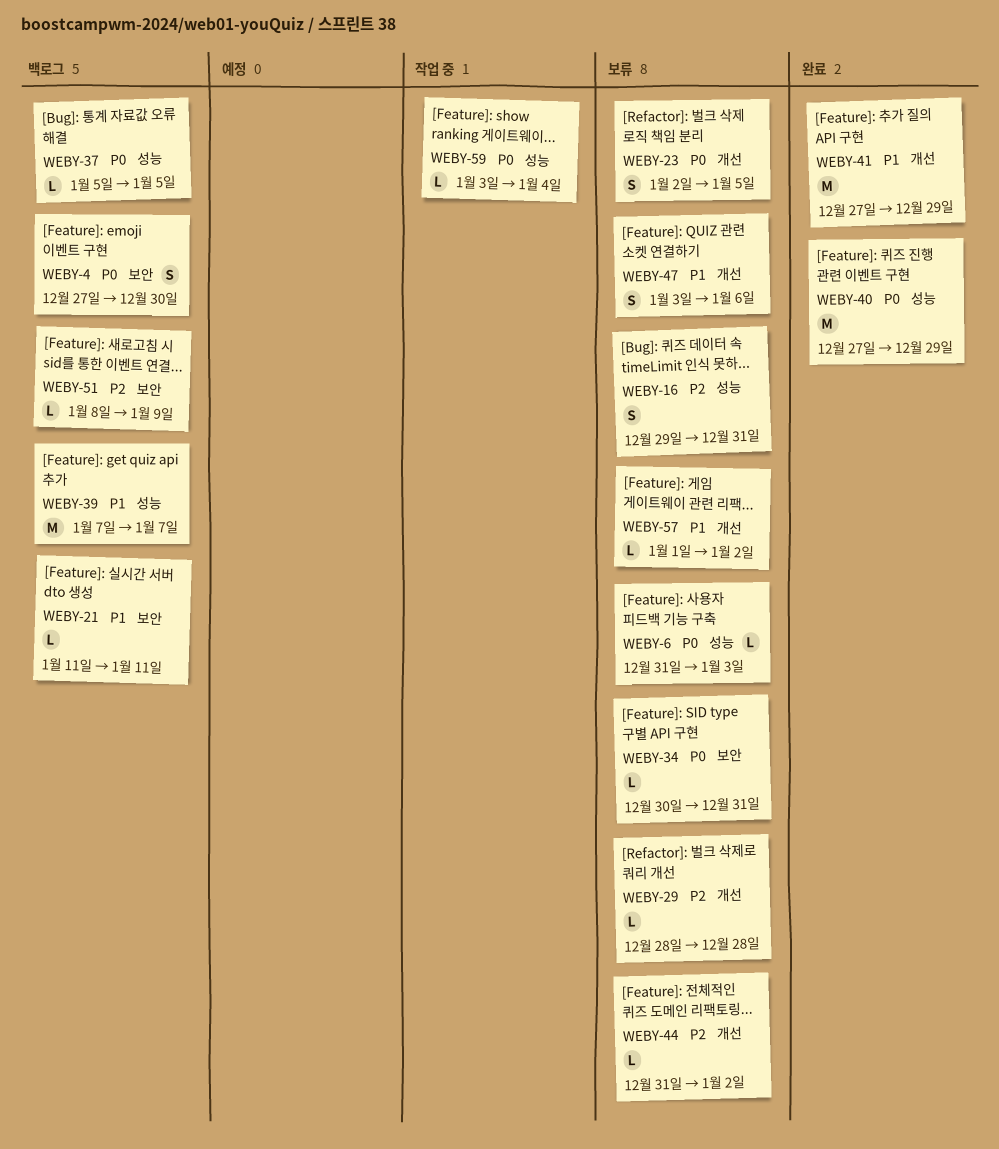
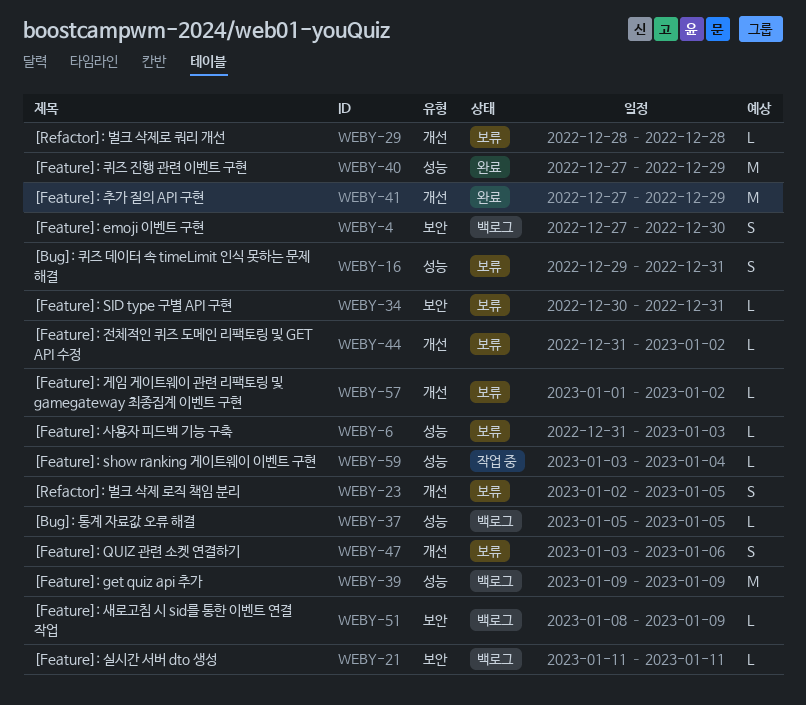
WEBY-39, start: Jan 7 -> Jan 9
WEBY-39, due: Jan 7 -> Jan 9

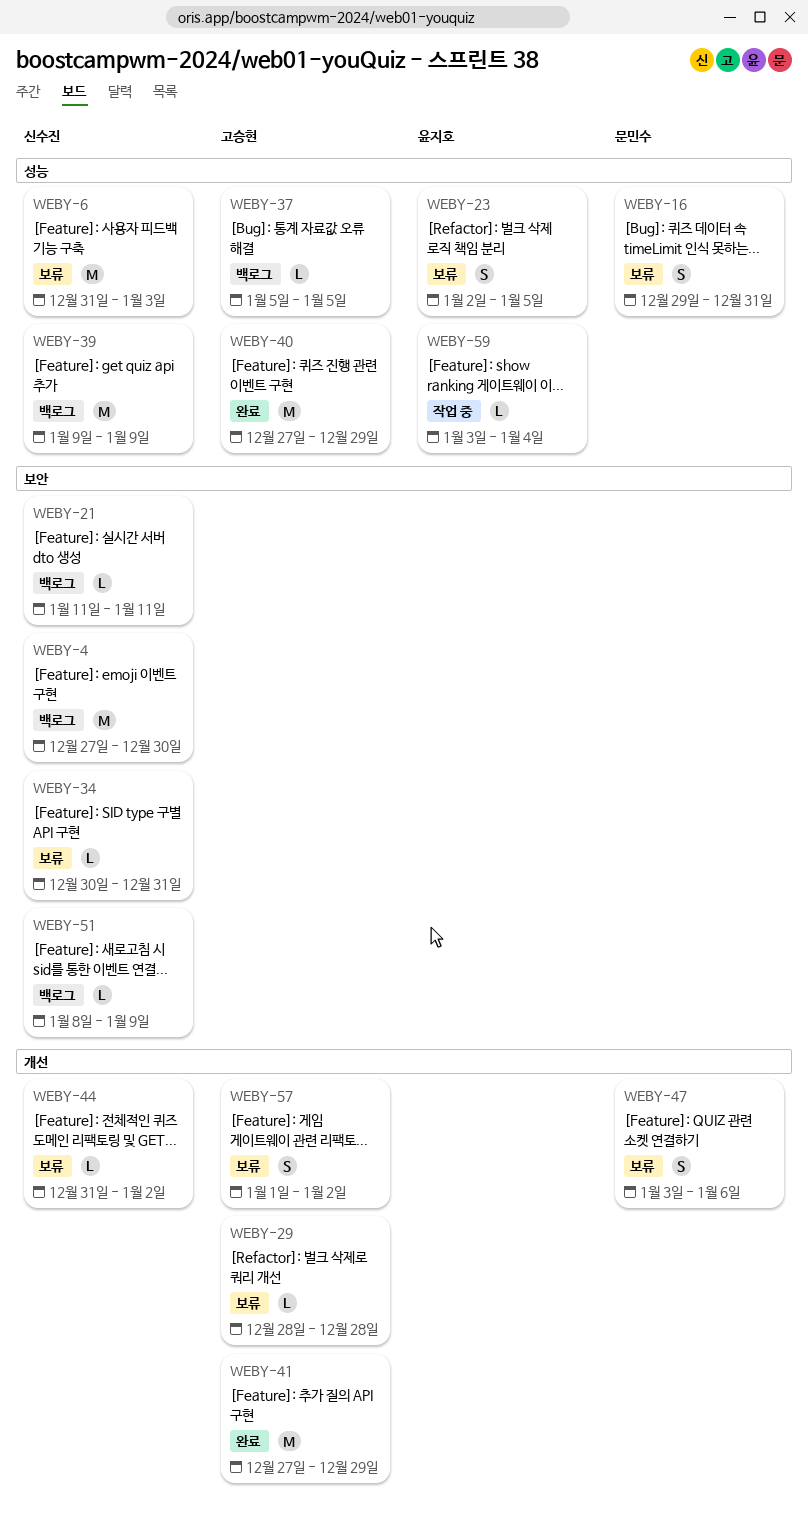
WEBY-4, estimate: S -> M
WEBY-6, estimate: L -> M
WEBY-23, label: 개선 -> 성능
WEBY-57, estimate: L -> S

